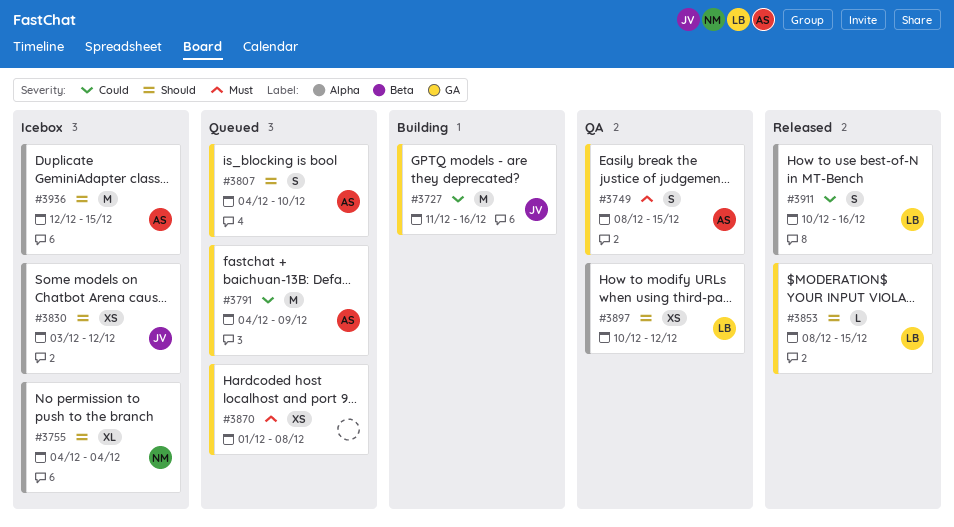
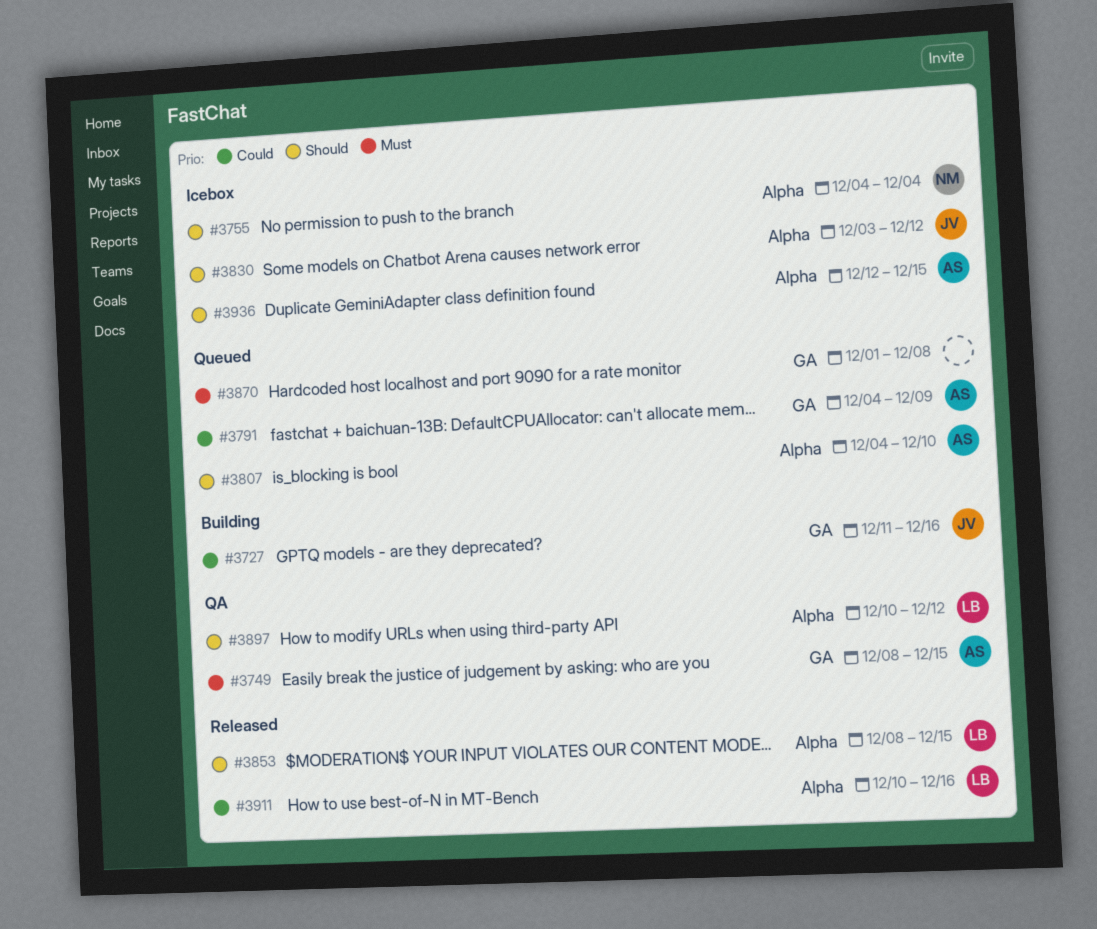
#3807, label: GA -> Alpha
#3853, label: GA -> Alpha

